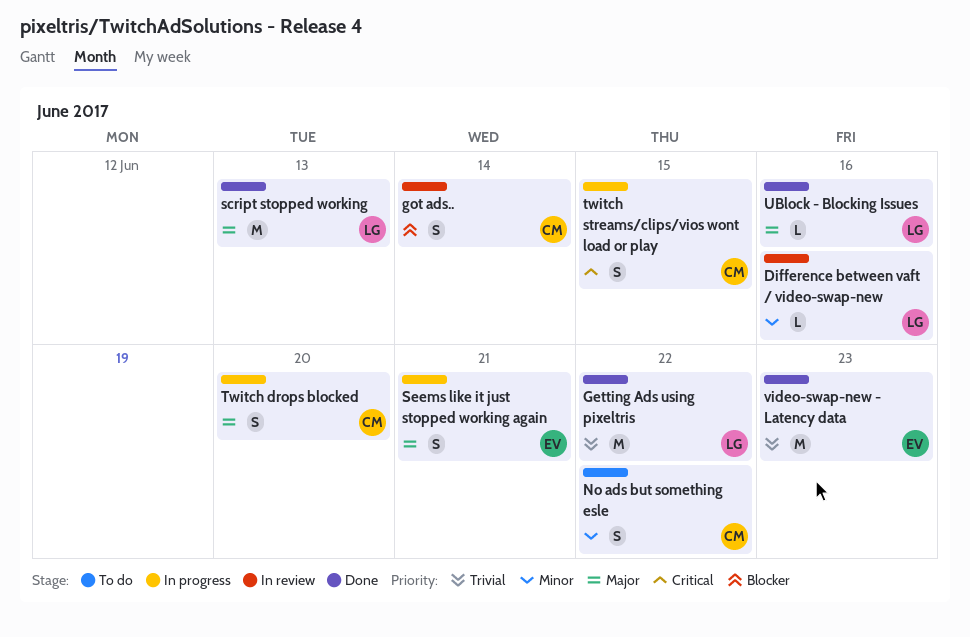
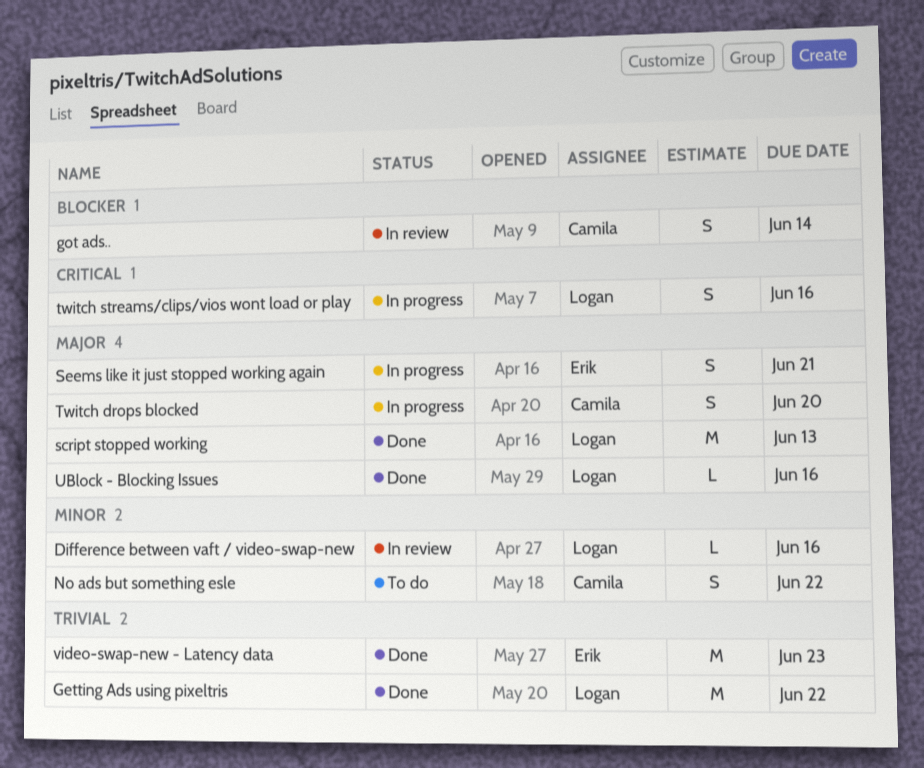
twitch streams/clips/vios wont load or play, owner: Camila -> Logan
twitch streams/clips/vios wont load or play, due: Jun 15 -> Jun 16

